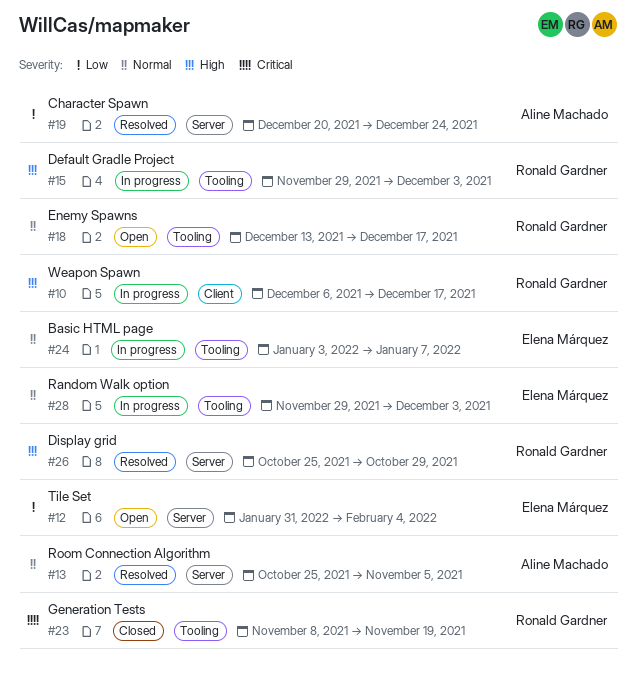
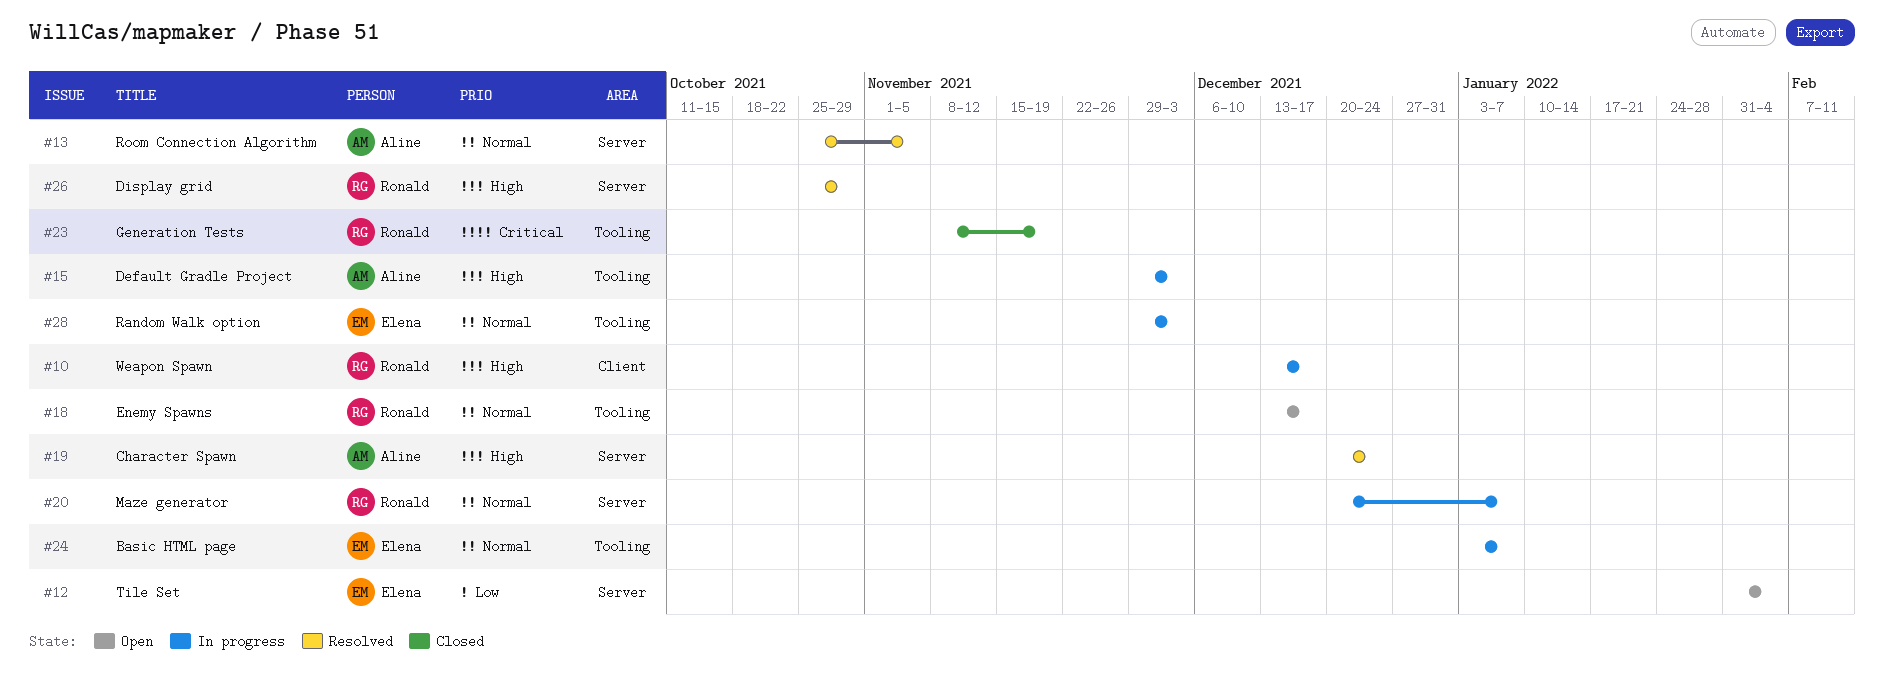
#10, start: Dec 6 -> Dec 13
#15, owner: Ronald Gardner -> Aline Machado
#19, priority: Low -> High
#20: none -> present

